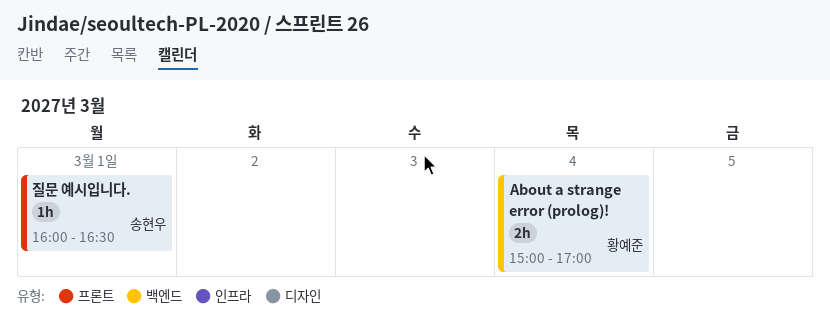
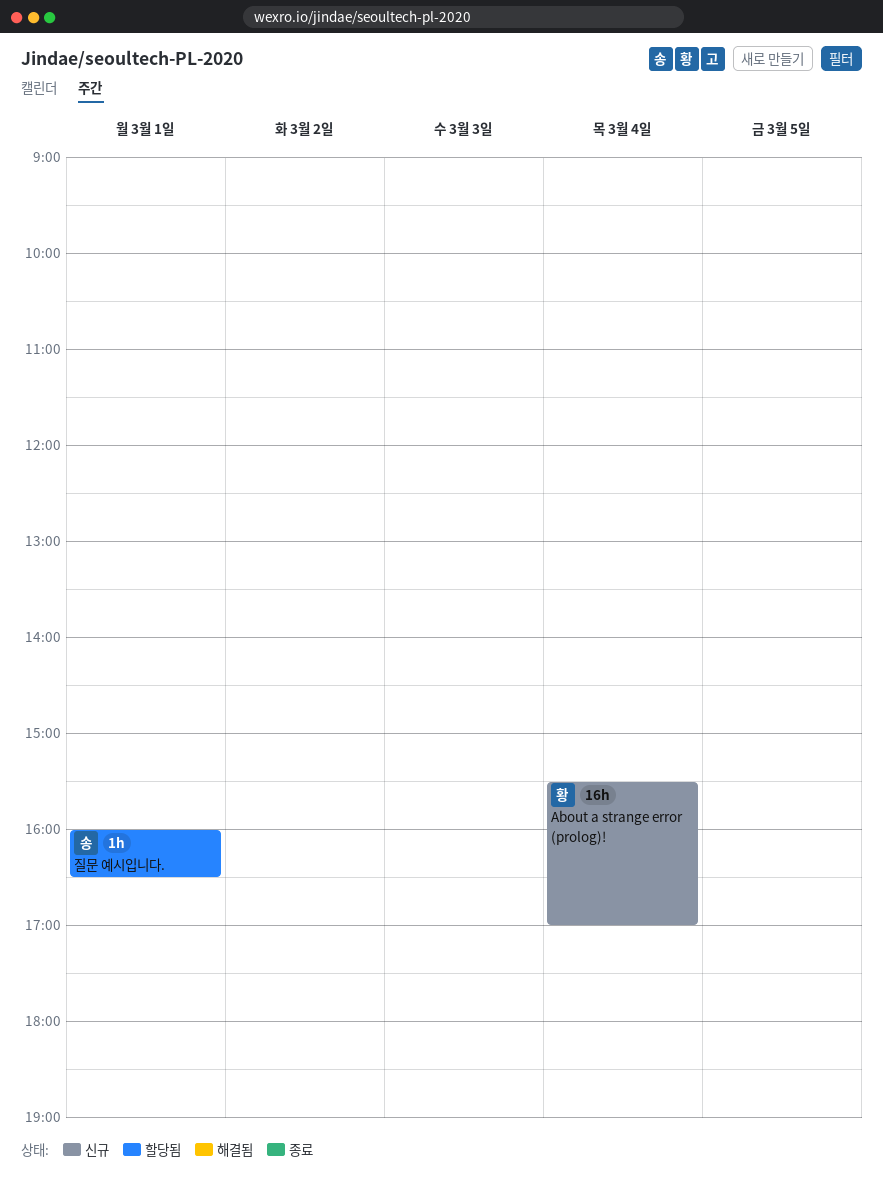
About a strange error (prolog)!, estimate: 2h -> 16h
About a strange error (prolog)!, begins: 15:00 -> 15:30

